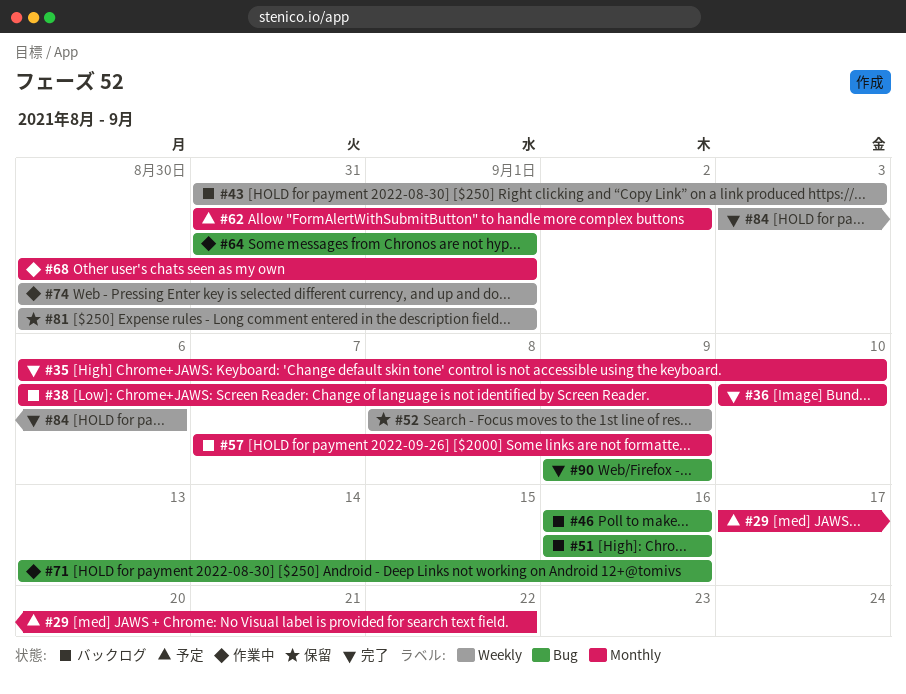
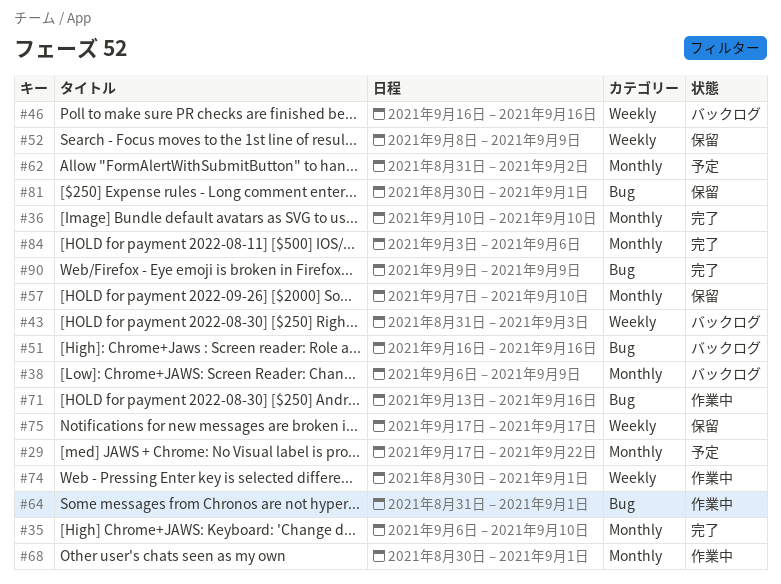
#46, label: Bug -> Weekly
#57, status: バックログ -> 保留
#57, due: Sep 9 -> Sep 10
#75: none -> present
#81, label: Weekly -> Bug
#84, label: Weekly -> Monthly

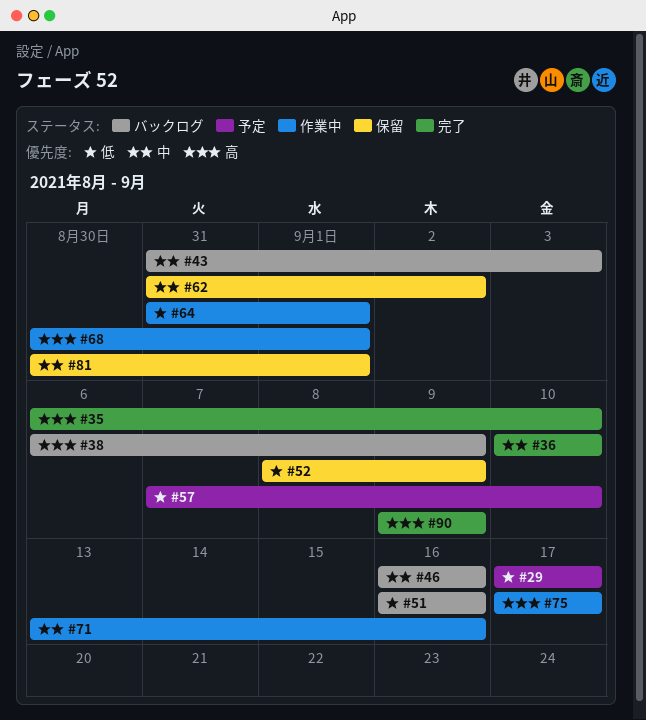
#29, due: Sep 22 -> Sep 17
#57, status: 保留 -> 予定
#62, status: 予定 -> 保留
#74: present -> none
#75, status: 保留 -> 作業中
#84: present -> none

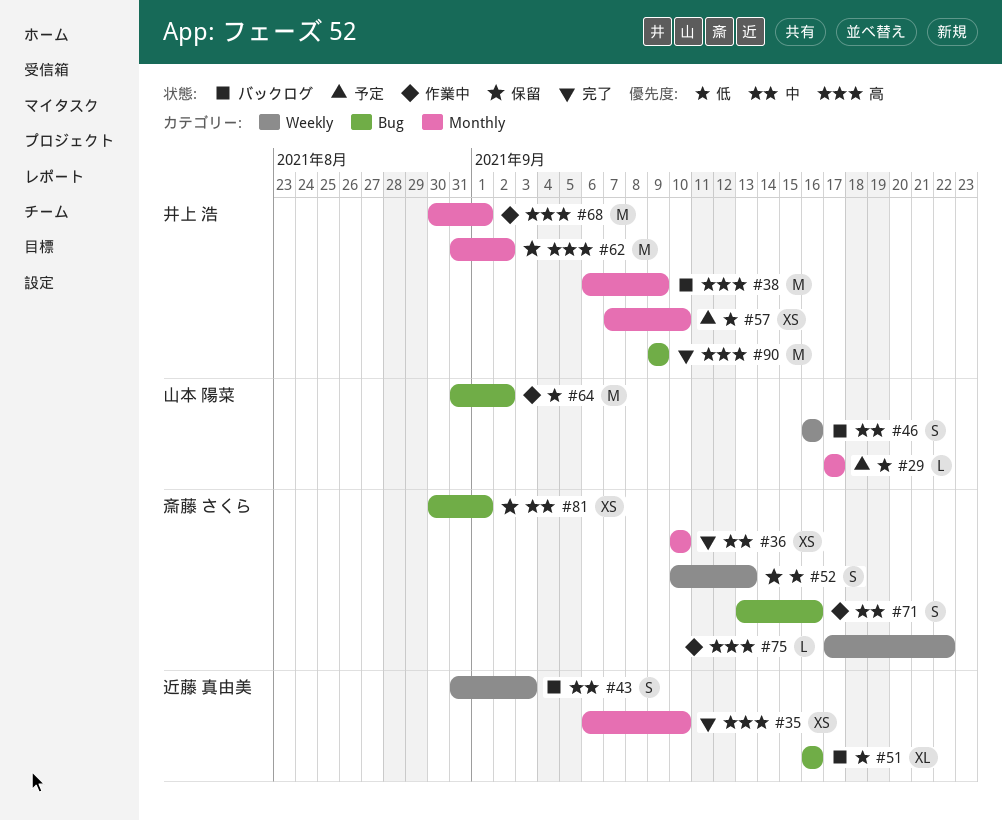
#52, start: Sep 8 -> Sep 10
#52, due: Sep 9 -> Sep 13
#62, priority: 中 -> 高
#64, due: Sep 1 -> Sep 2
#75, due: Sep 17 -> Sep 22

